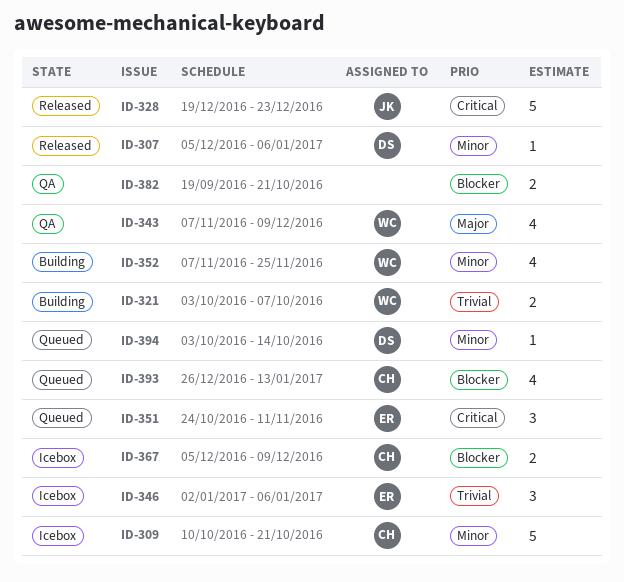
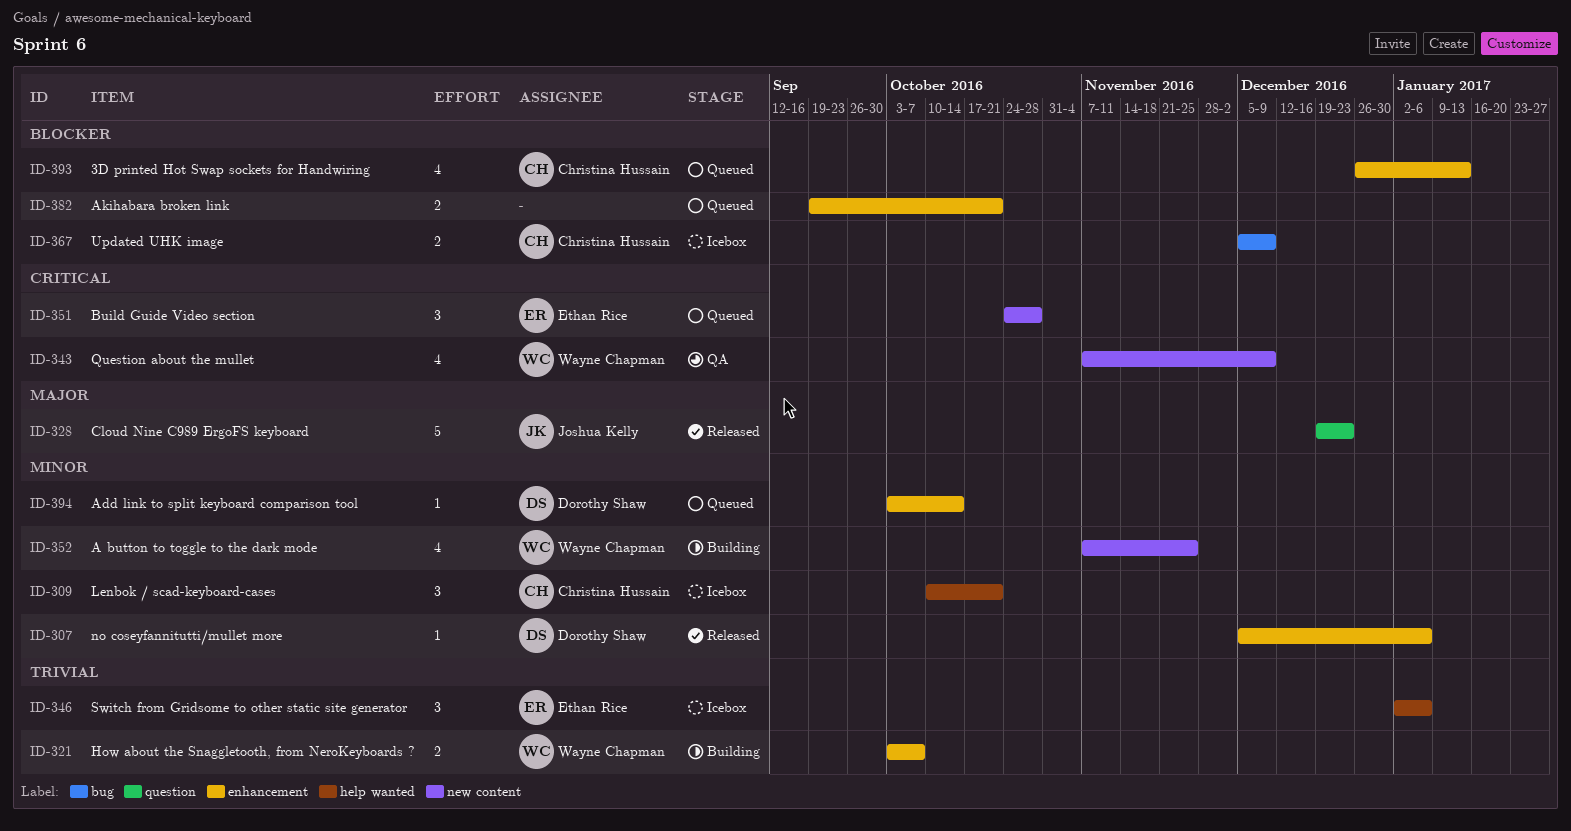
ID-309, estimate: 5 -> 3
ID-328, priority: Critical -> Major
ID-343, priority: Major -> Critical
ID-351, due: Nov 11 -> Oct 28
ID-382, status: QA -> Queued

